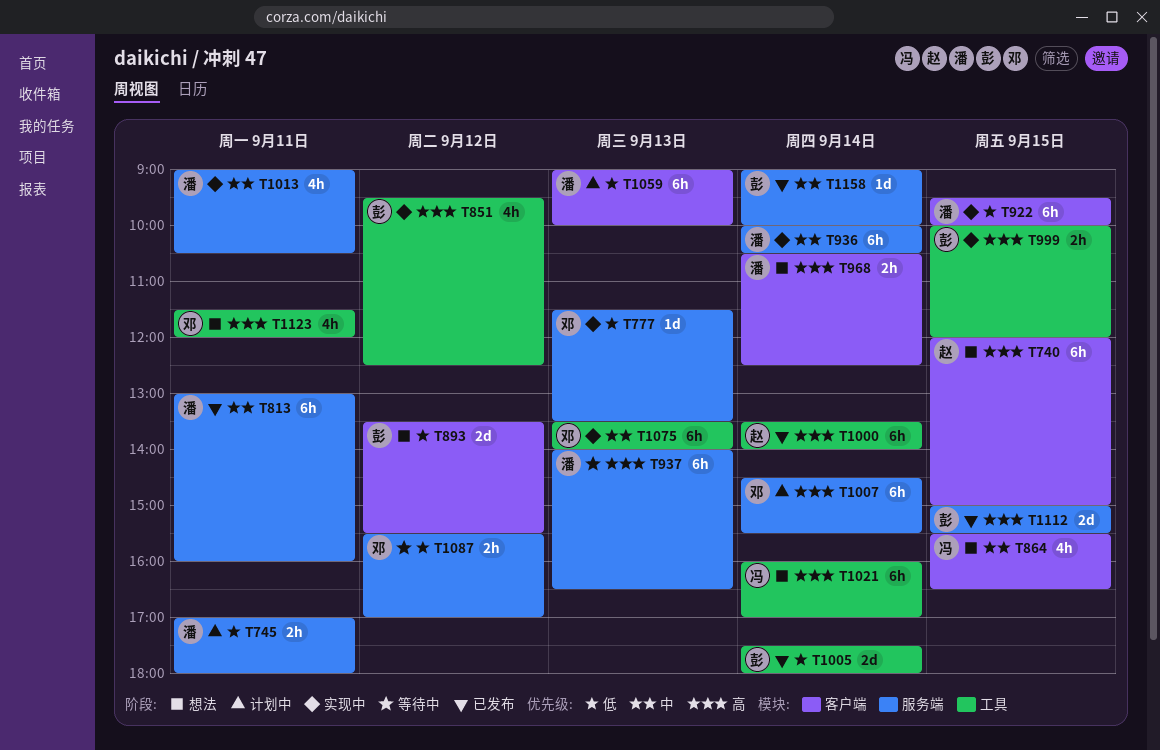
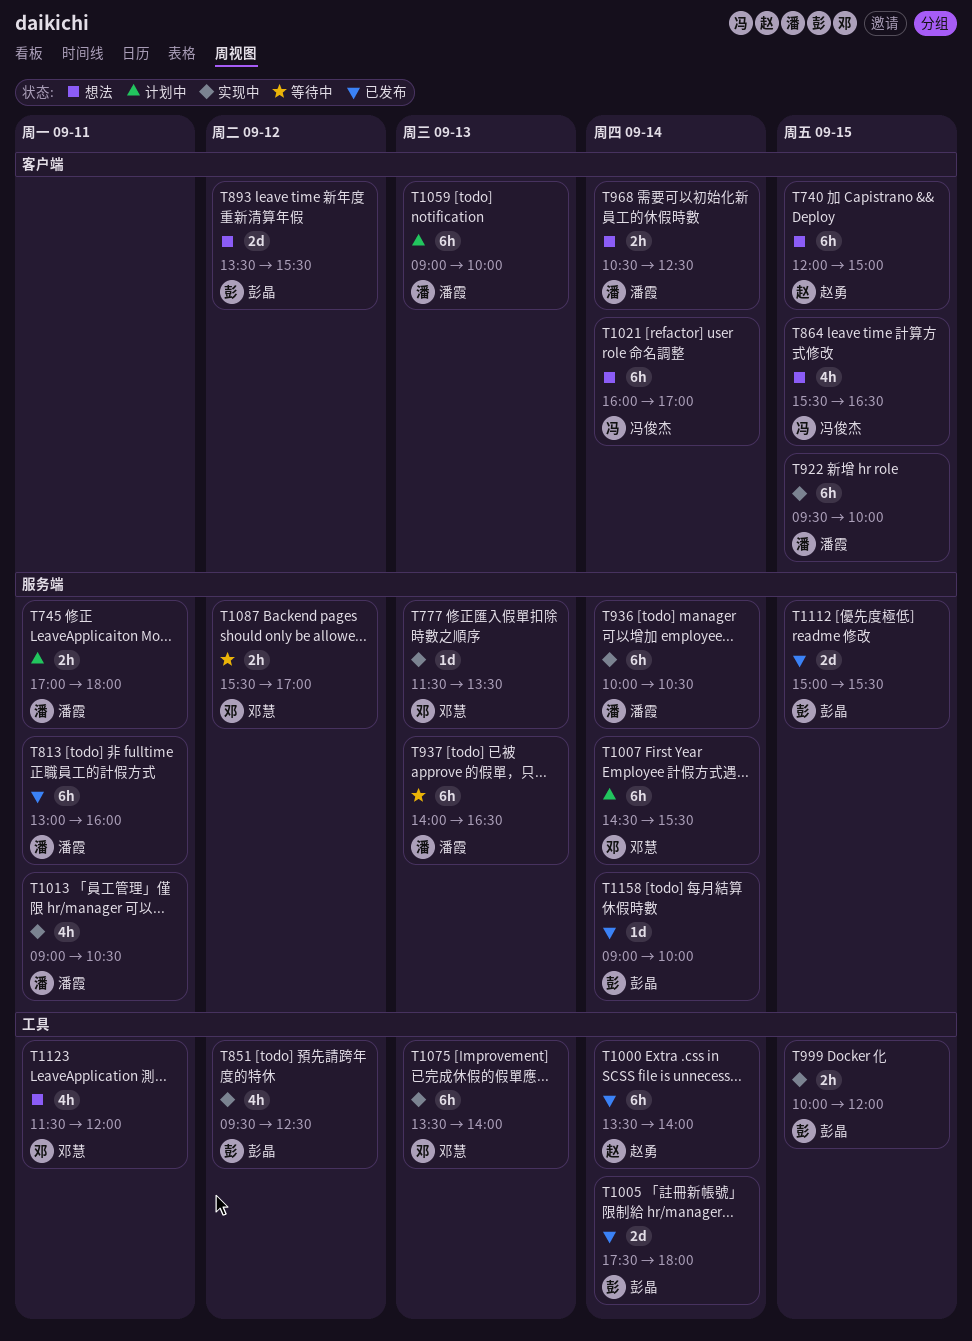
T1021, label: 工具 -> 客户端

